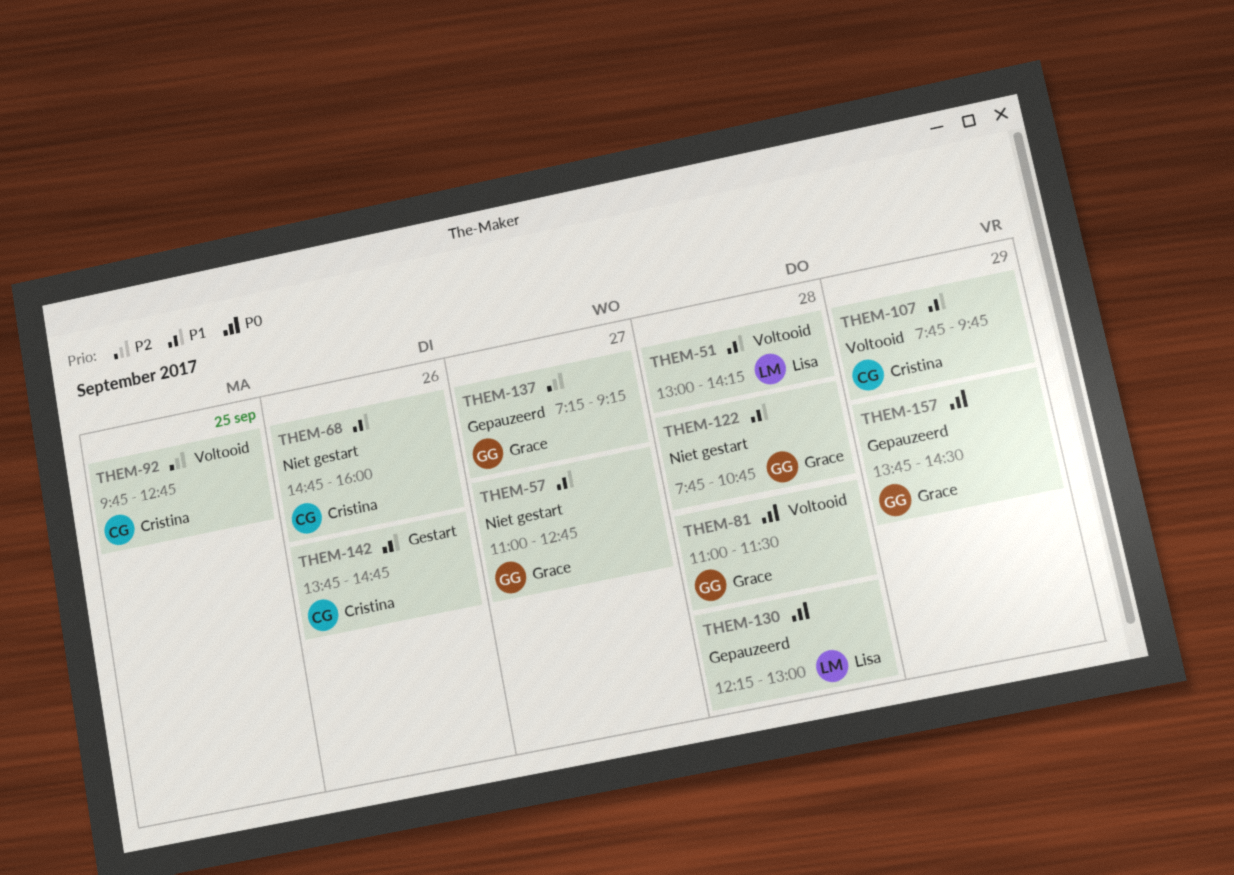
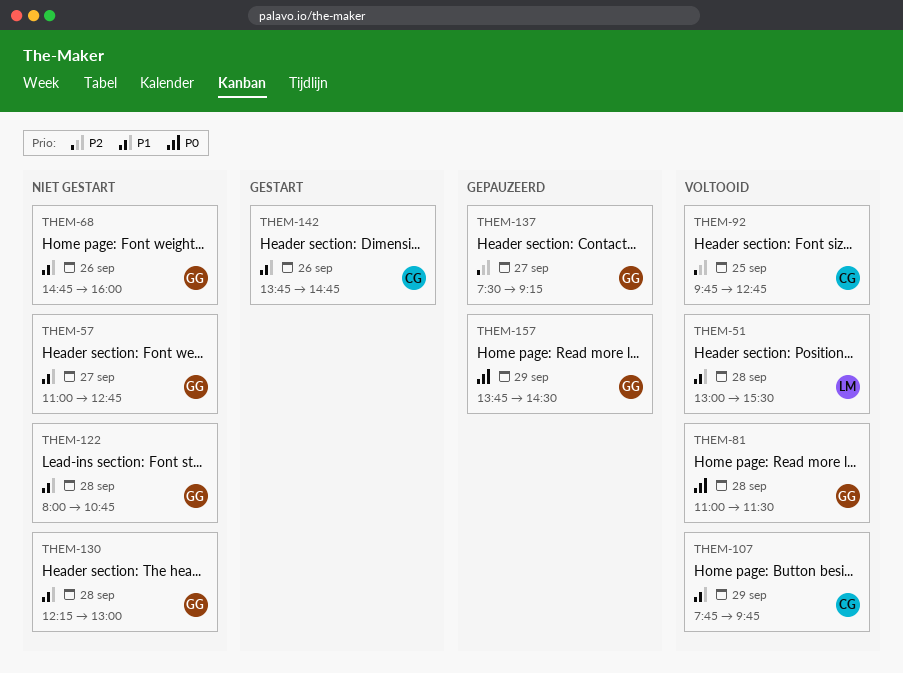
THEM-51, ends: 14:15 -> 15:30
THEM-68, owner: Cristina -> Grace
THEM-122, begins: 07:45 -> 08:00
THEM-130, status: Gepauzeerd -> Niet gestart
THEM-130, owner: Lisa -> Grace
THEM-130, priority: P0 -> P1
THEM-137, begins: 07:15 -> 07:30

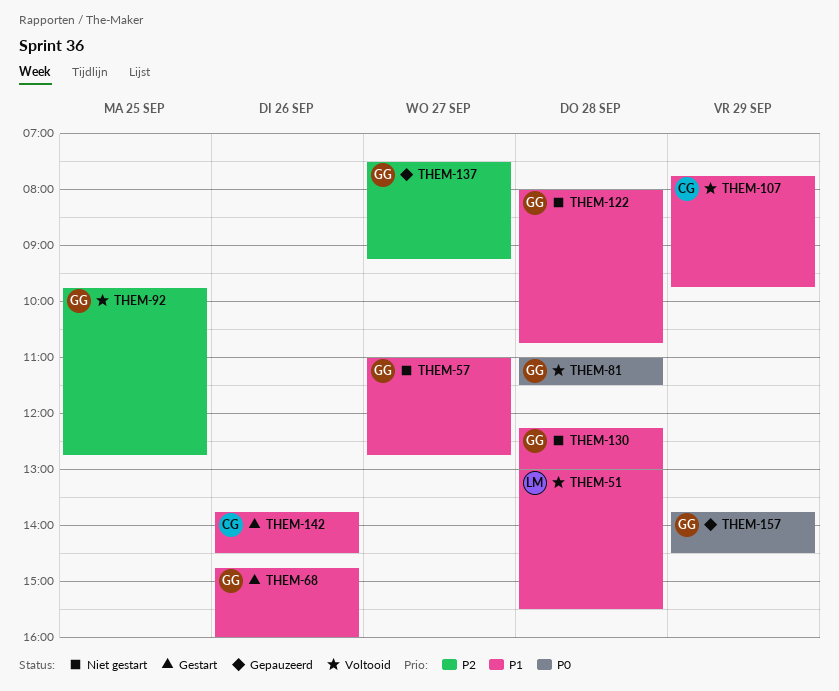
THEM-68, status: Niet gestart -> Gestart
THEM-92, owner: CG -> GG
THEM-142, ends: 14:45 -> 14:30

